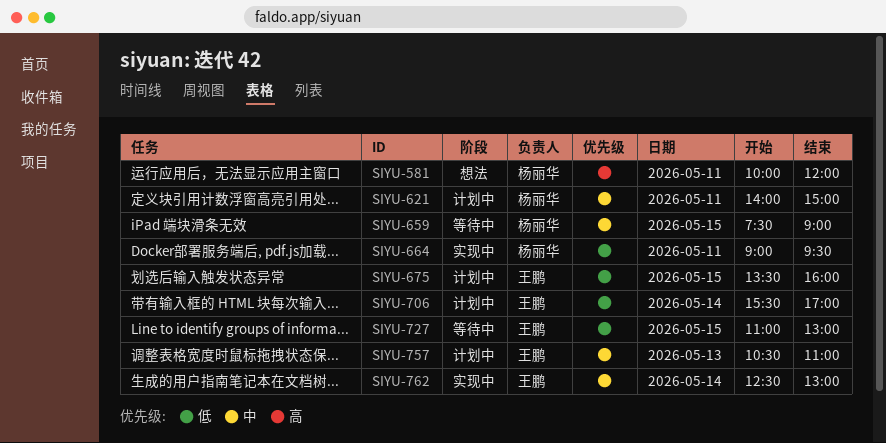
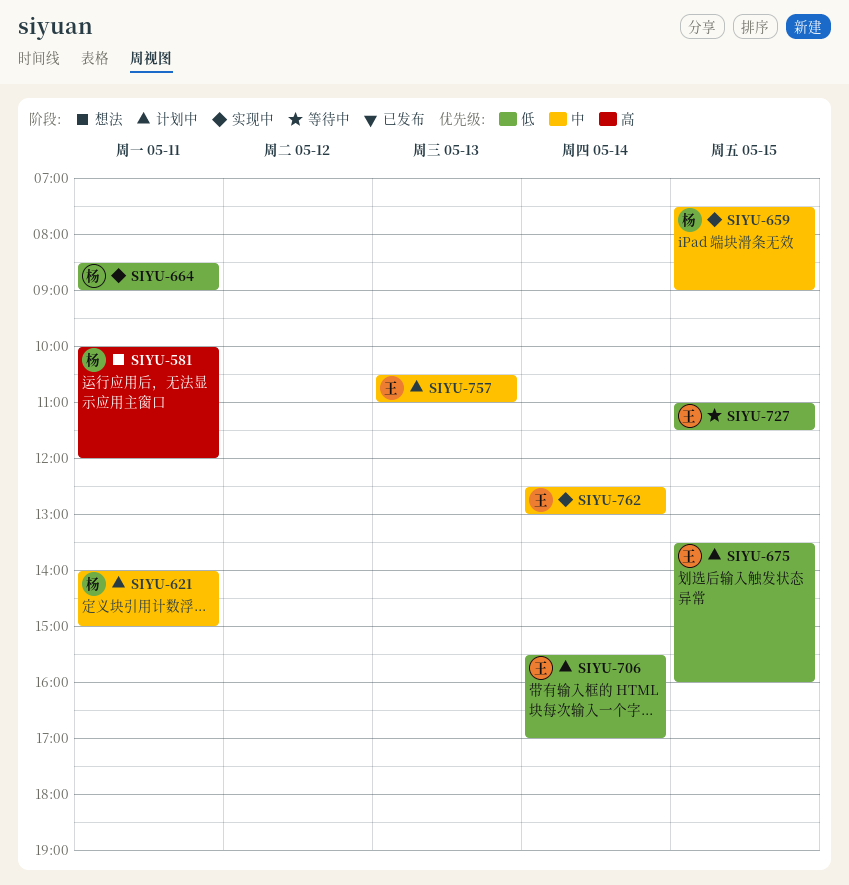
SIYU-659, status: 等待中 -> 实现中
SIYU-664, begins: 09:00 -> 08:30
SIYU-664, ends: 09:30 -> 09:00
SIYU-727, ends: 13:00 -> 11:30

